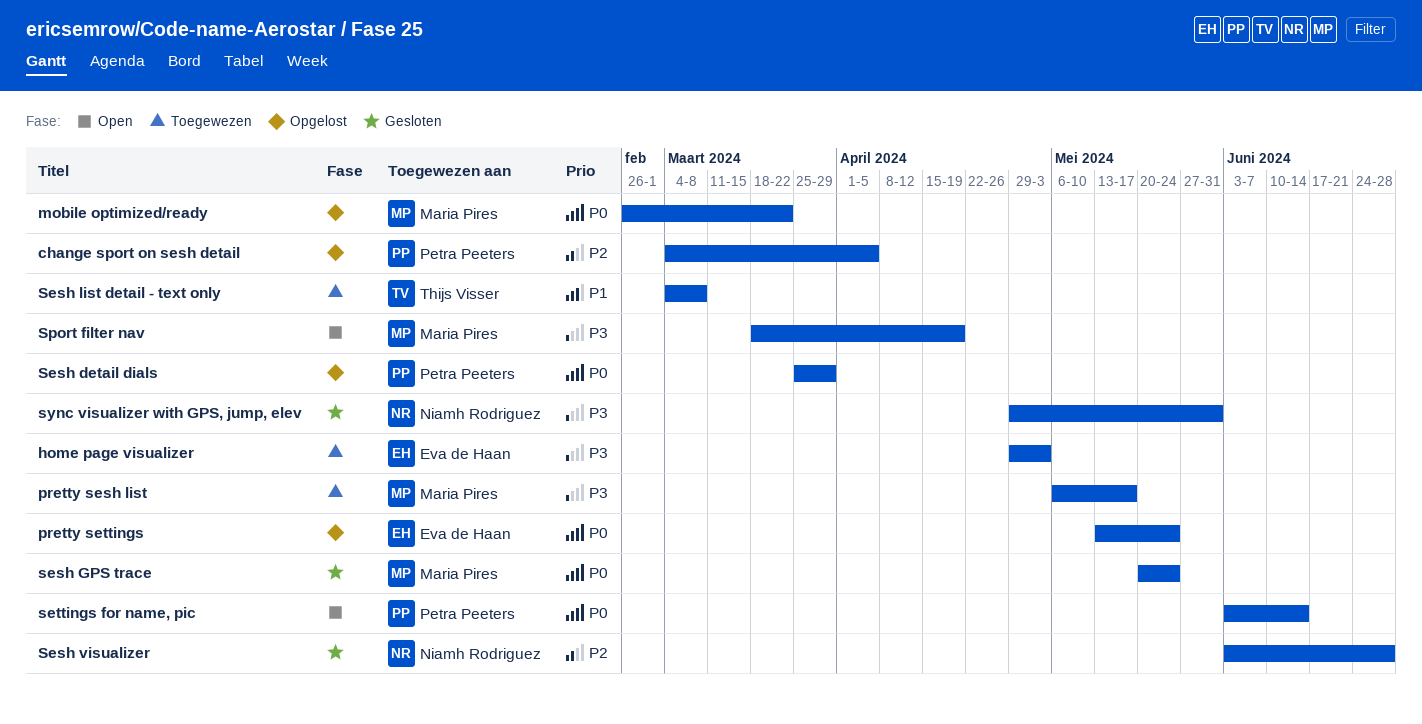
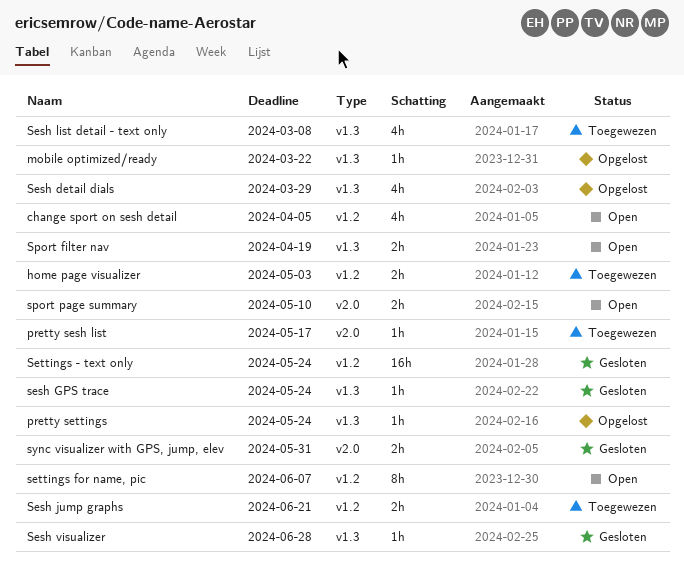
change sport on sesh detail, status: Opgelost -> Open
Sesh jump graphs: none -> present
Settings - text only: none -> present
settings for name, pic, due: Jun 14 -> Jun 7
sport page summary: none -> present

